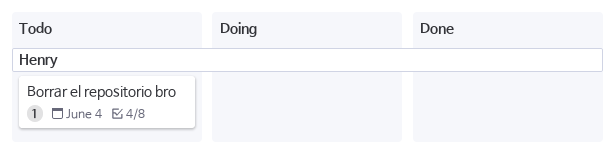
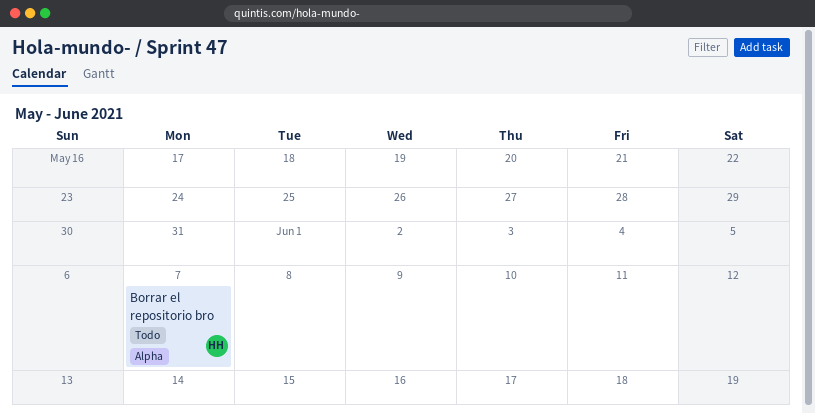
Borrar el repositorio bro, due: Jun 4 -> Jun 7

